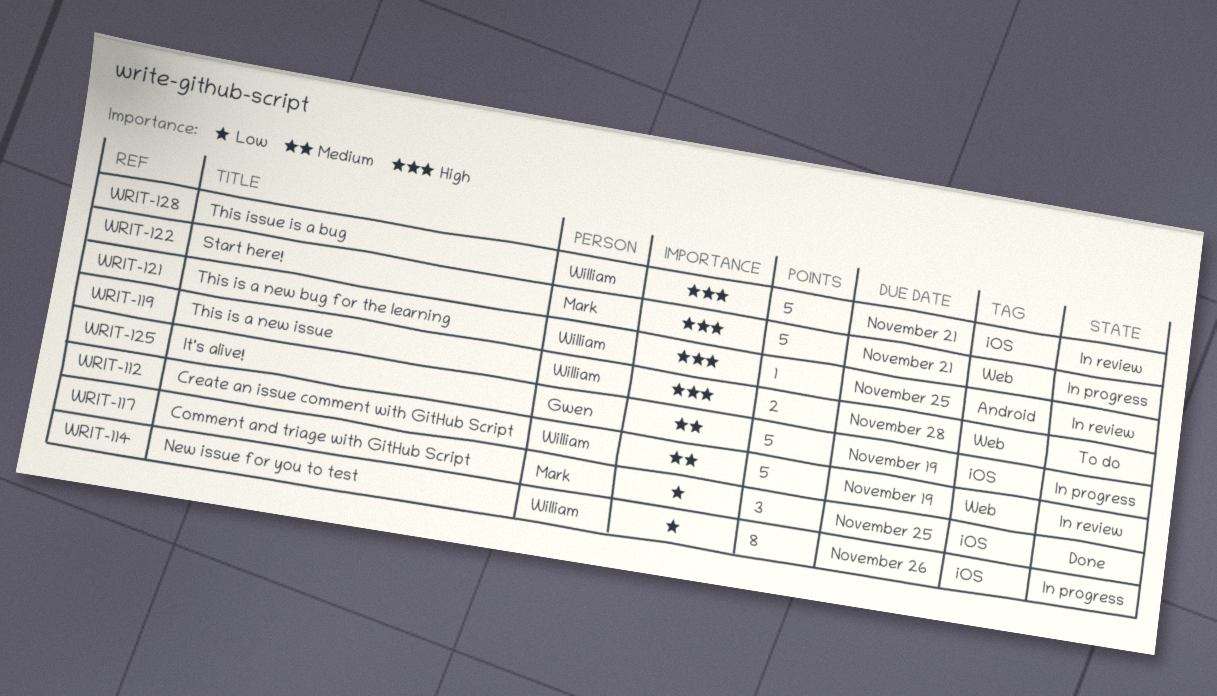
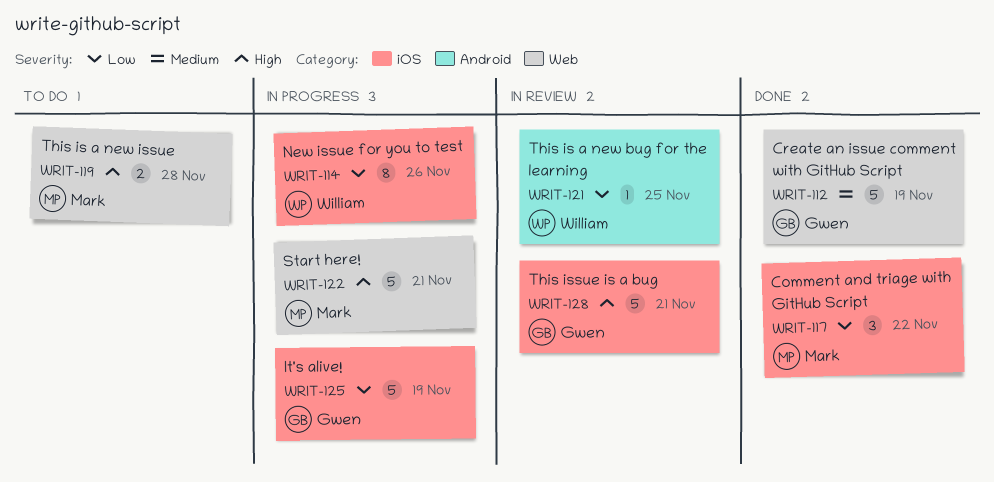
WRIT-112, status: In review -> Done
WRIT-112, owner: William -> Gwen
WRIT-117, due: Nov 25 -> Nov 22
WRIT-119, owner: William -> Mark
WRIT-121, priority: High -> Low
WRIT-125, priority: Medium -> Low
WRIT-128, owner: William -> Gwen

